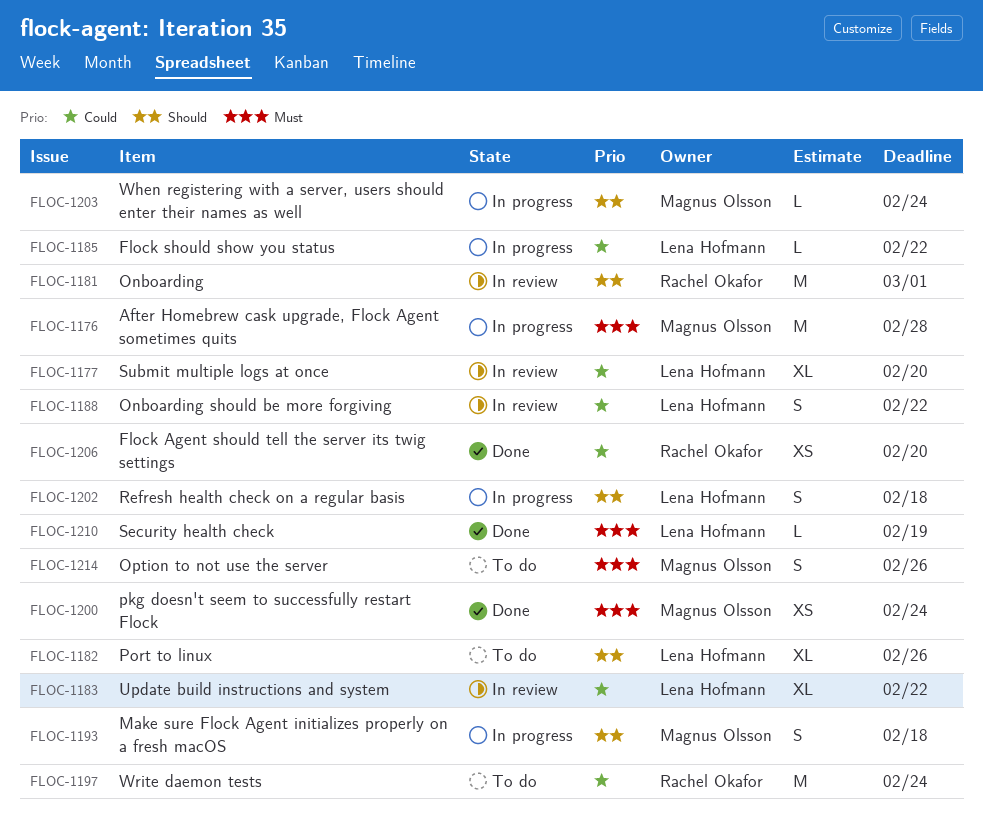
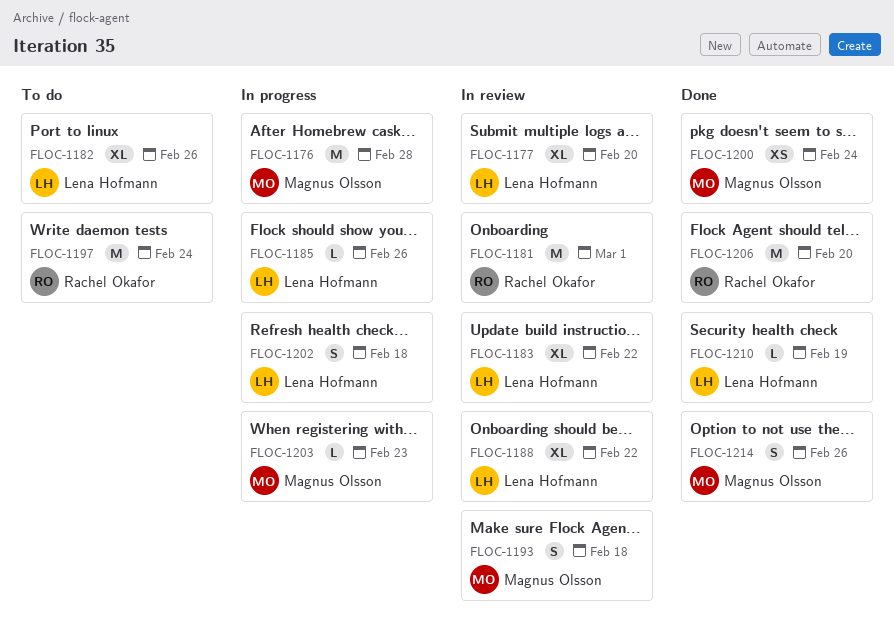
FLOC-1185, due: Feb 22 -> Feb 26
FLOC-1188, estimate: S -> XL
FLOC-1193, status: In progress -> In review
FLOC-1203, due: Feb 24 -> Feb 23
FLOC-1206, estimate: XS -> M
FLOC-1214, status: To do -> Done

